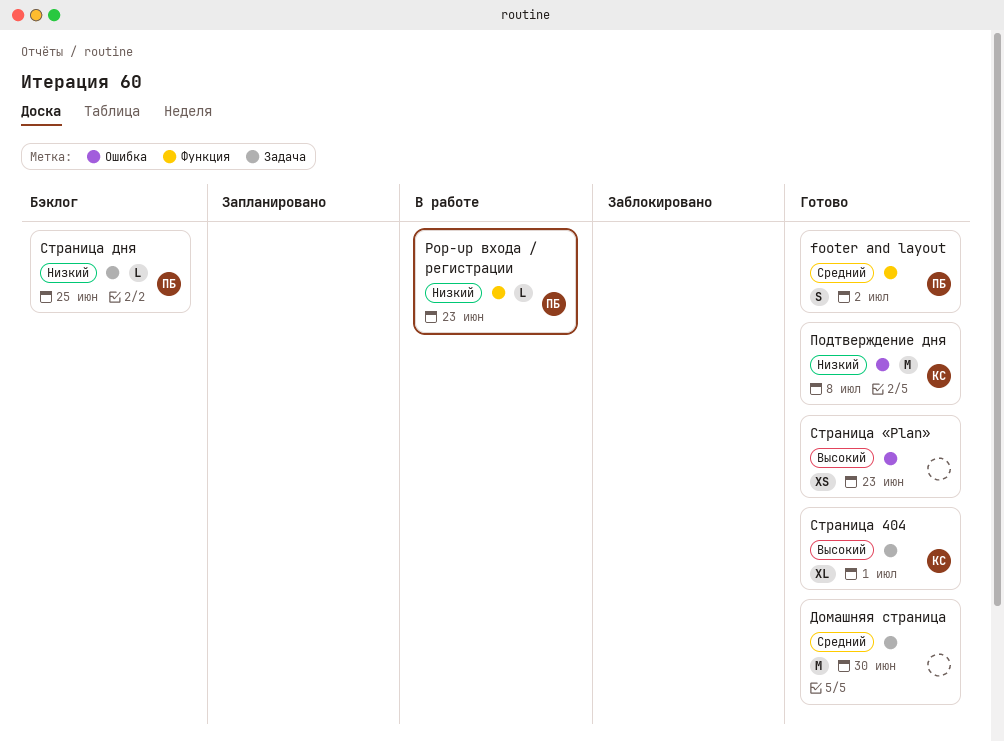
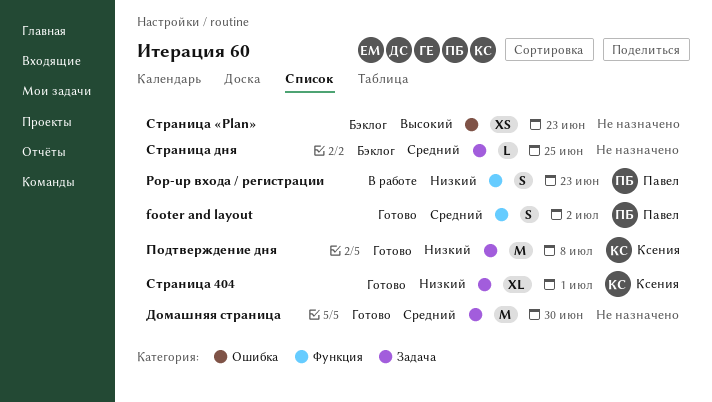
Pop-up входа / регистрации, estimate: L -> S
Подтверждение дня, label: Ошибка -> Задача
Страница 404, priority: Высокий -> Низкий
Страница «Plan», status: Готово -> Бэклог
Страница дня, owner: Павел -> none
Страница дня, priority: Низкий -> Средний

